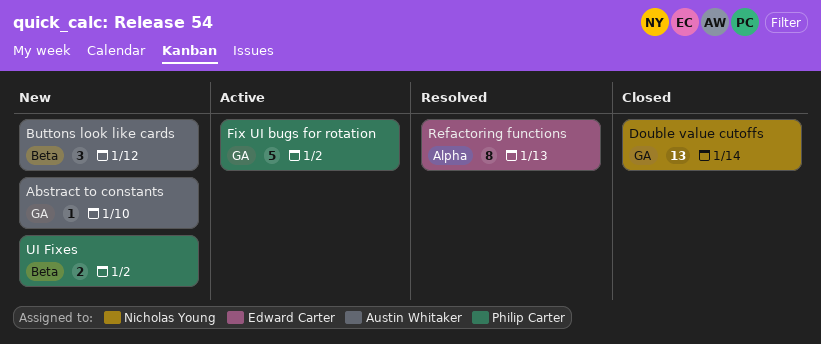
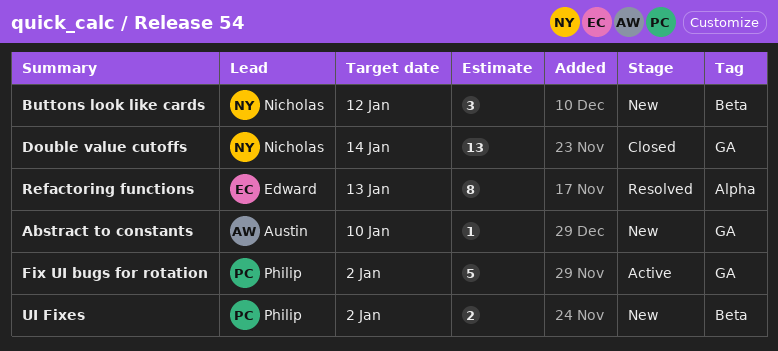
Buttons look like cards, owner: Austin Whitaker -> Nicholas Young

